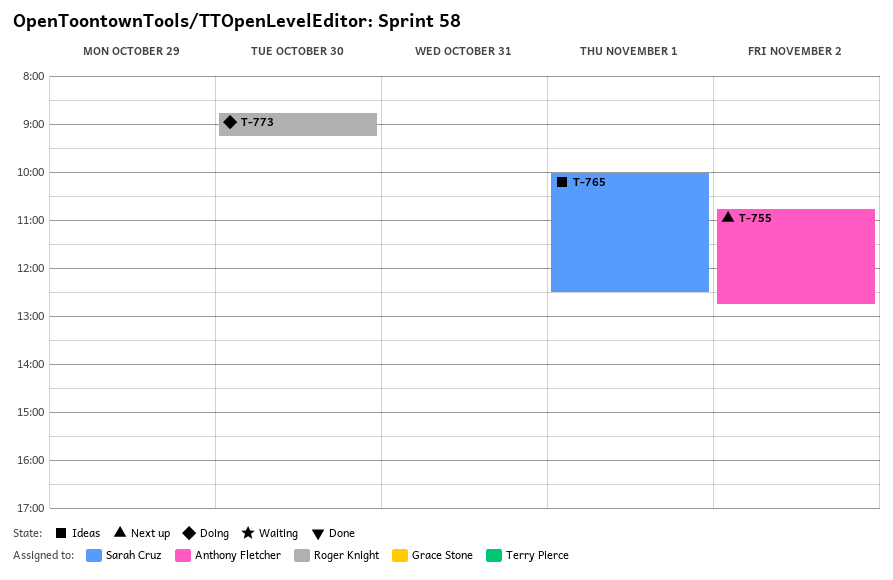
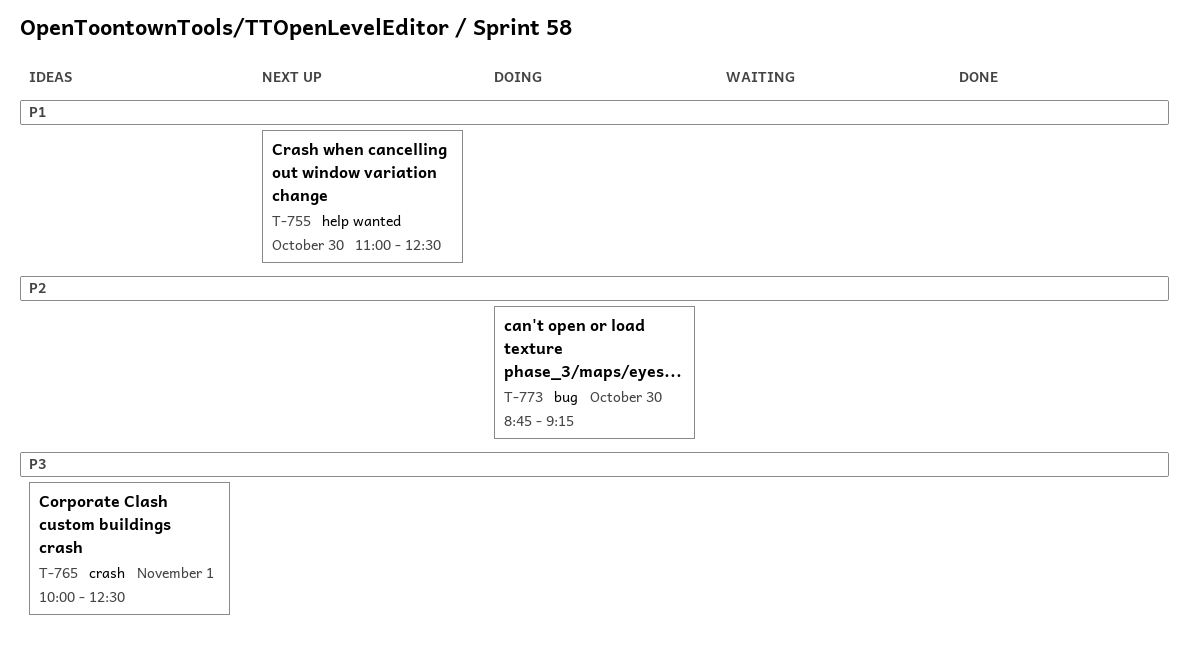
T-755, day: Nov 2 -> Oct 30
T-755, begins: 10:45 -> 11:00
T-755, ends: 12:45 -> 12:30

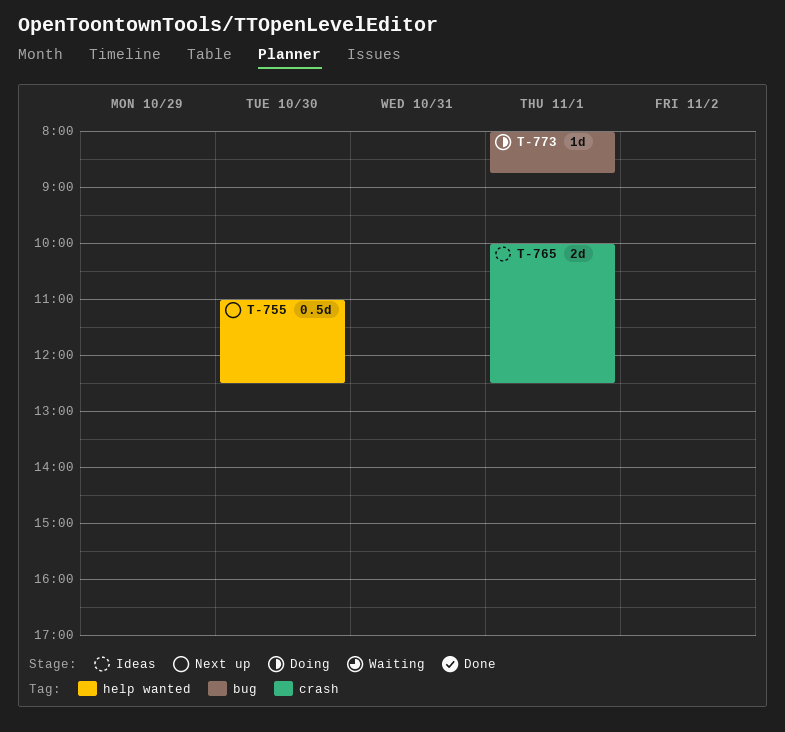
T-773, day: Oct 30 -> Nov 1
T-773, begins: 08:45 -> 08:00
T-773, ends: 09:15 -> 08:45

